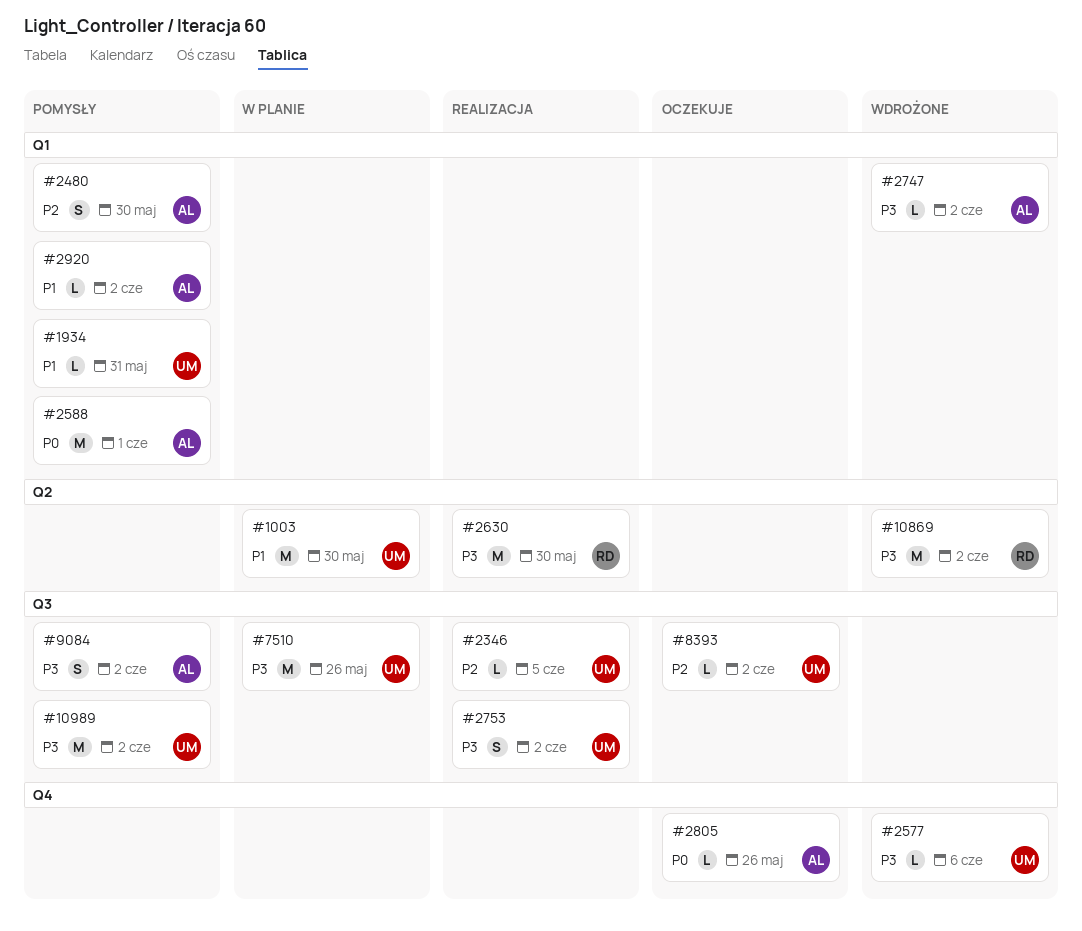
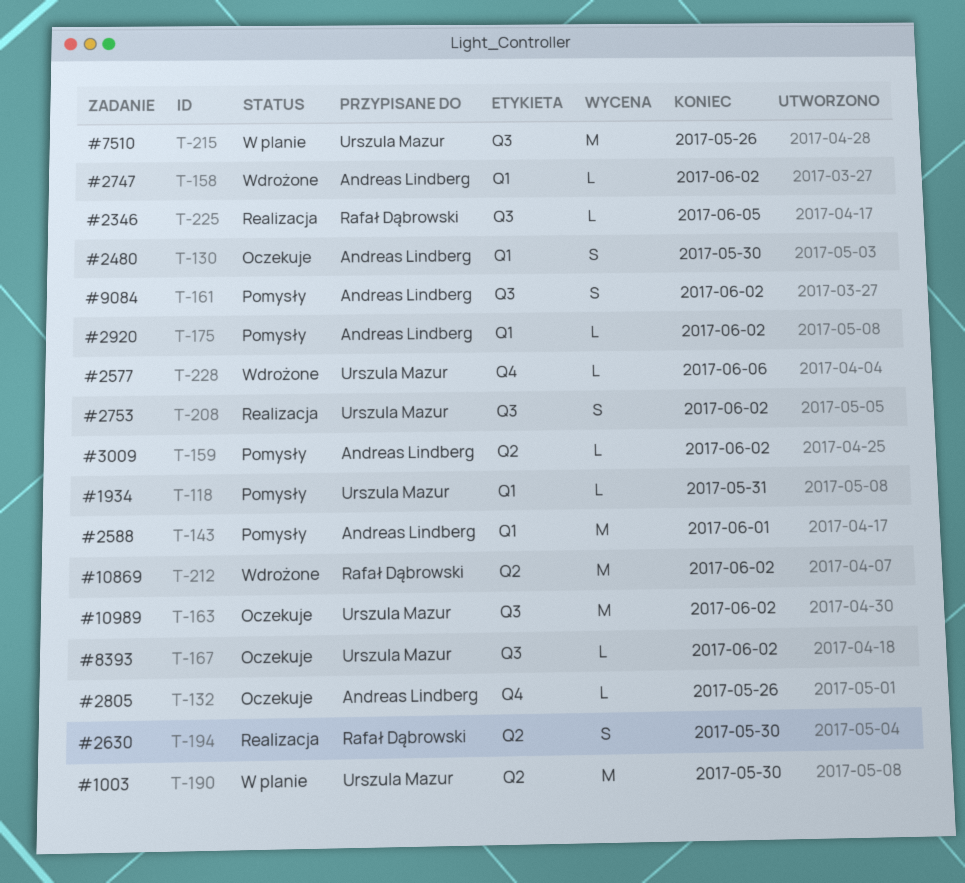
#10989, status: Pomysły -> Oczekuje
#2346, owner: Urszula Mazur -> Rafał Dąbrowski
#2480, status: Pomysły -> Oczekuje
#2630, estimate: M -> S
#3009: none -> present

